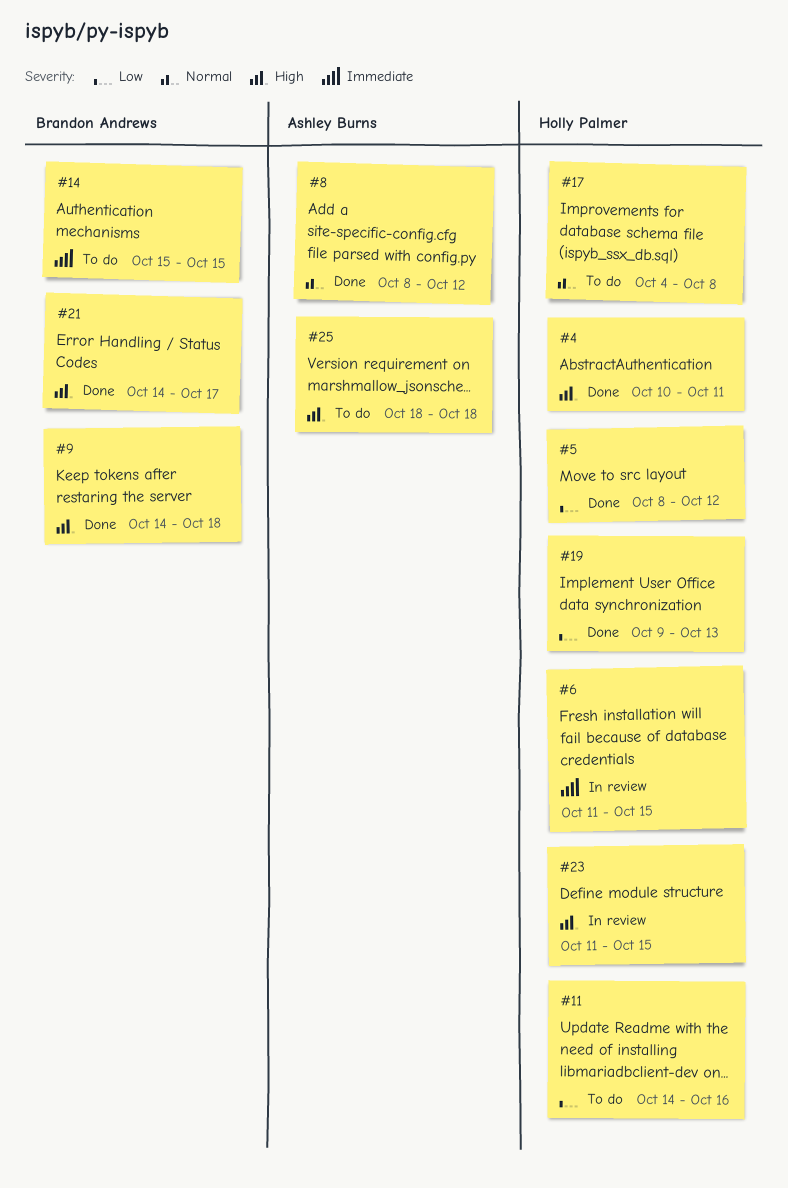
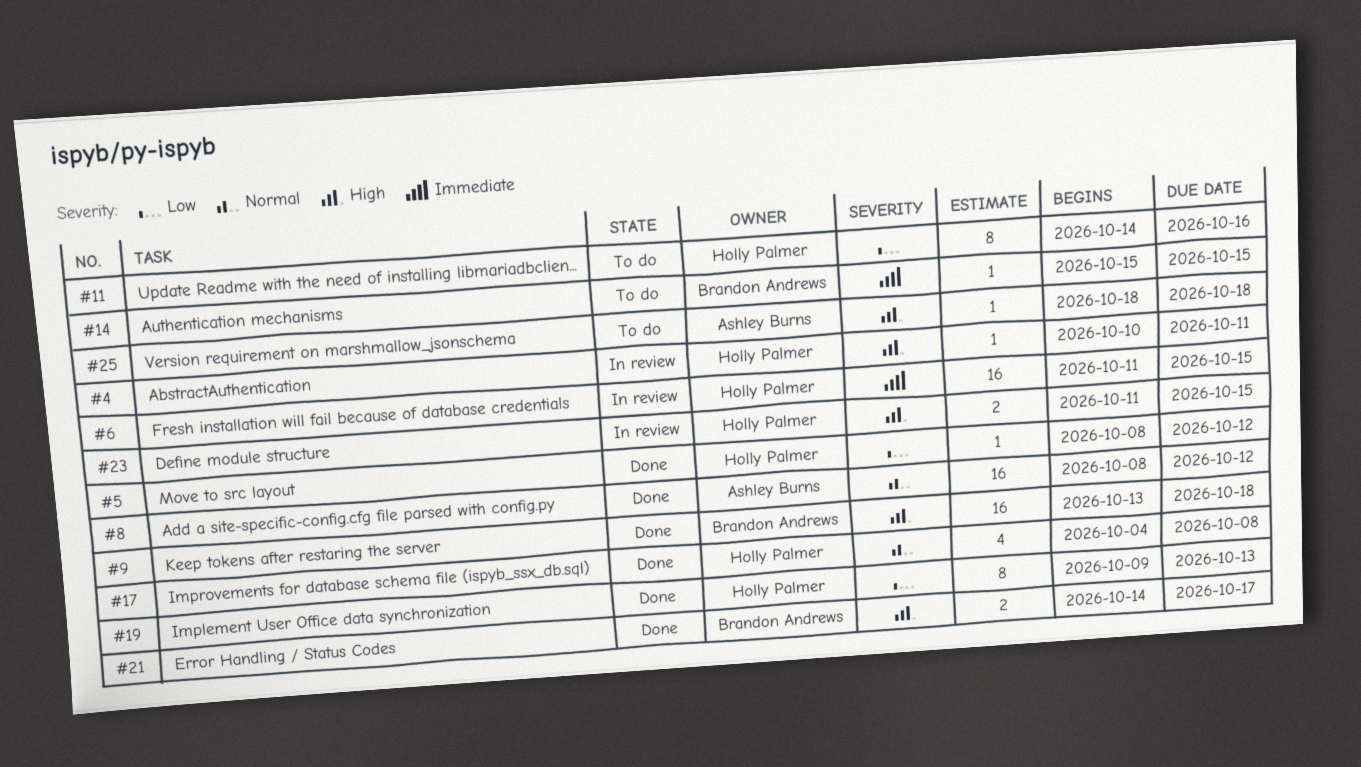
#4, status: Done -> In review
#9, start: Oct 14 -> Oct 13
#17, status: To do -> Done

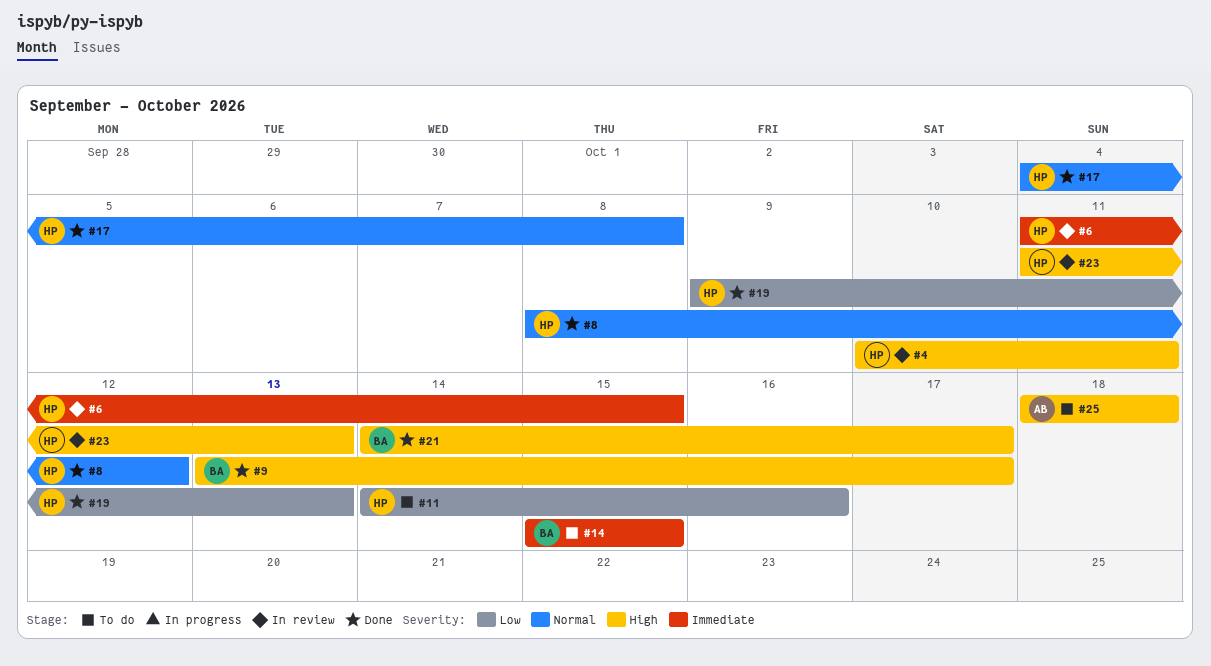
#5: present -> none
#8, owner: Ashley Burns -> Holly Palmer
#9, due: Oct 18 -> Oct 17
#23, due: Oct 15 -> Oct 13

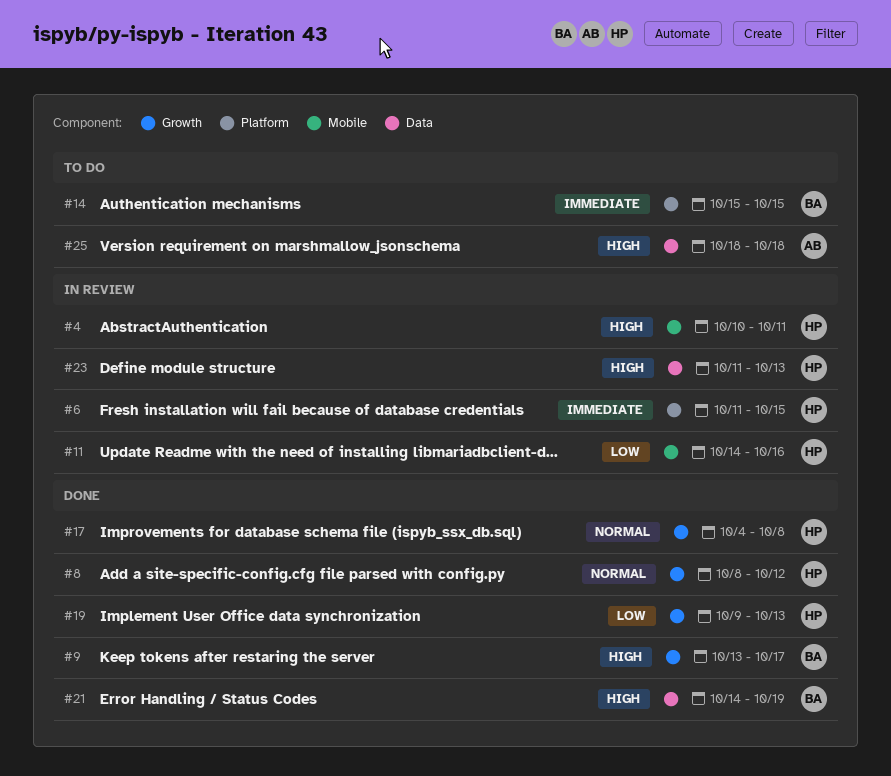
#11, status: To do -> In review
#21, due: Oct 17 -> Oct 19

